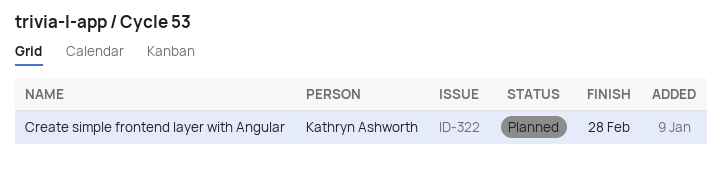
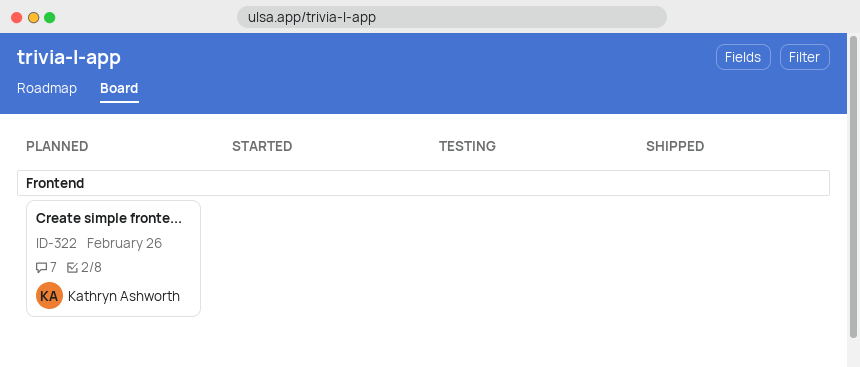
ID-322, due: Feb 28 -> Feb 26

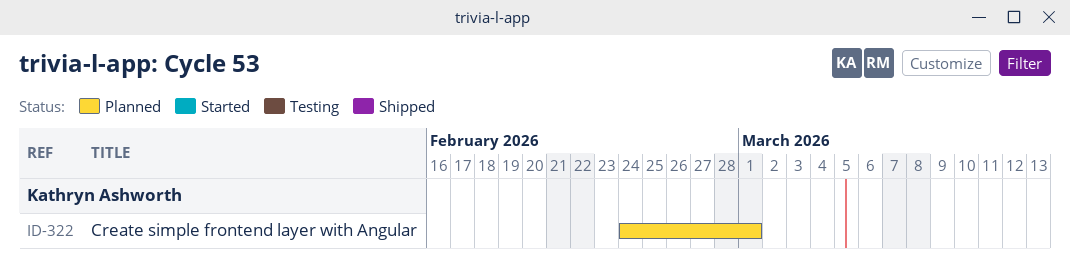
ID-322, due: Feb 26 -> Mar 1

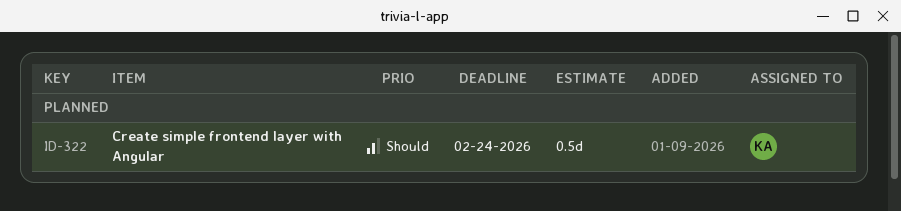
ID-322, due: Mar 1 -> Feb 24

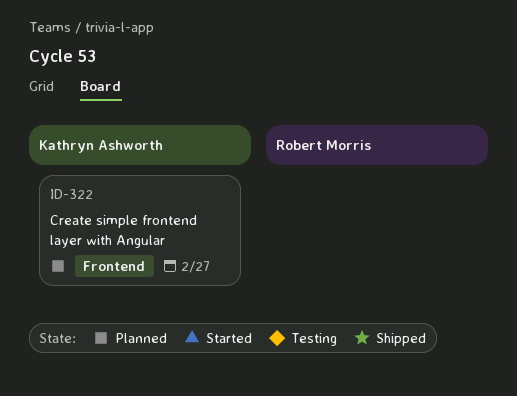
ID-322, due: Feb 24 -> Feb 27

